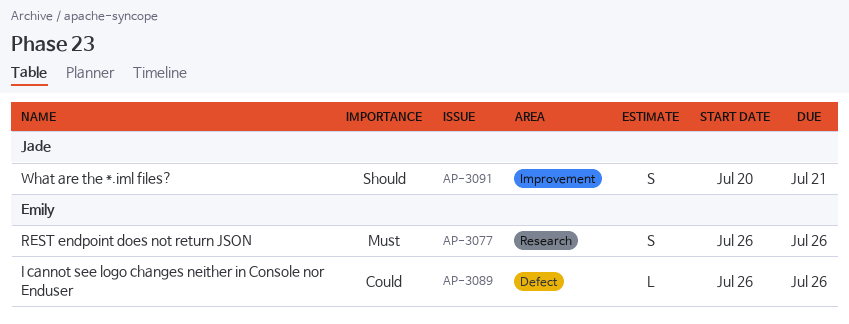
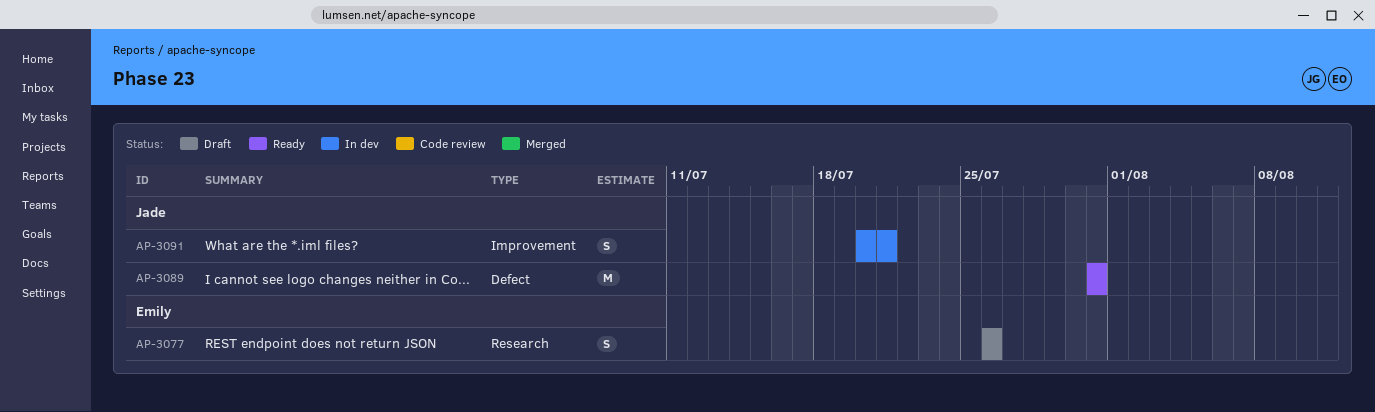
AP-3089, owner: Emily -> Jade
AP-3089, estimate: L -> M
AP-3089, start: Jul 26 -> Jul 31
AP-3089, due: Jul 26 -> Jul 31

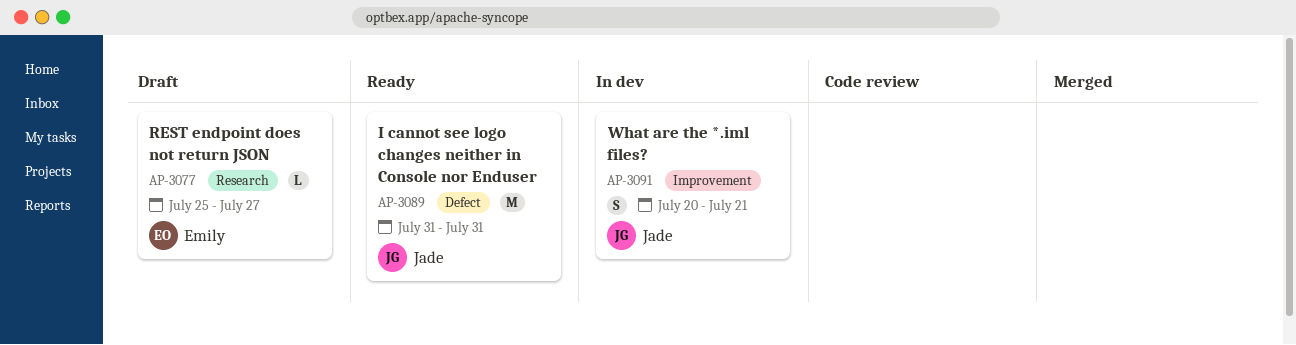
AP-3077, estimate: S -> L
AP-3077, start: Jul 26 -> Jul 25
AP-3077, due: Jul 26 -> Jul 27

